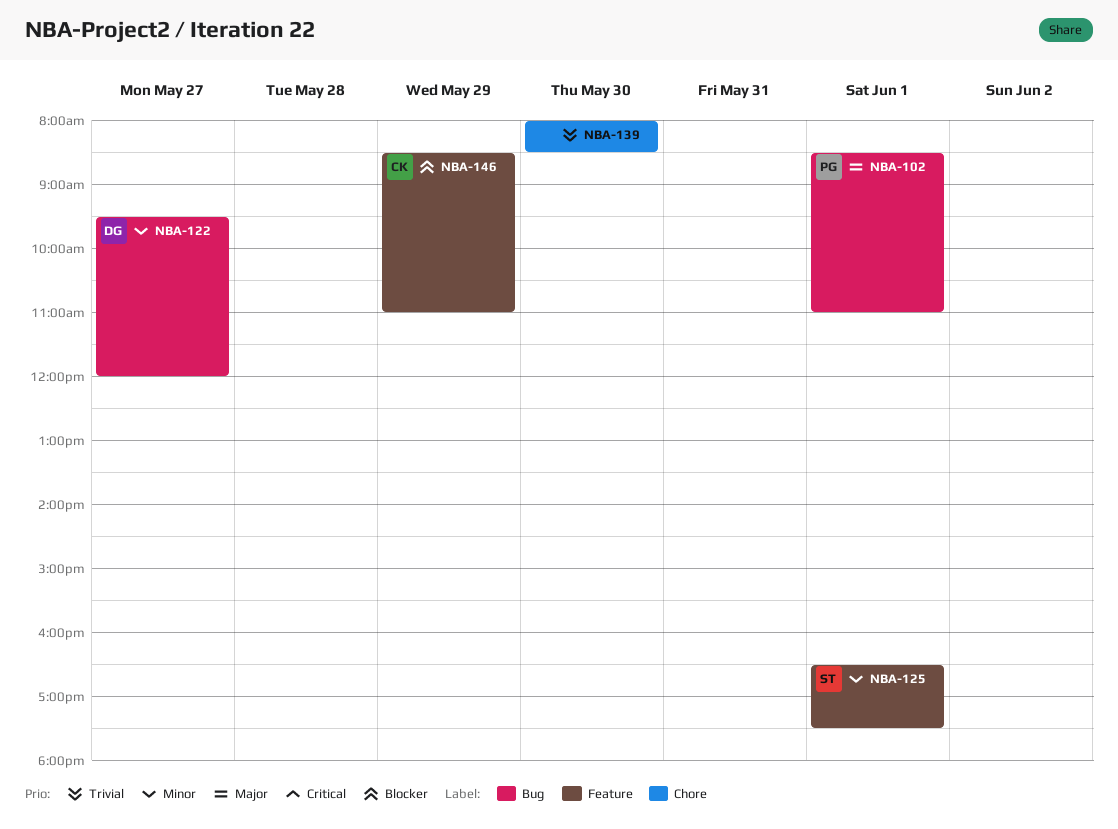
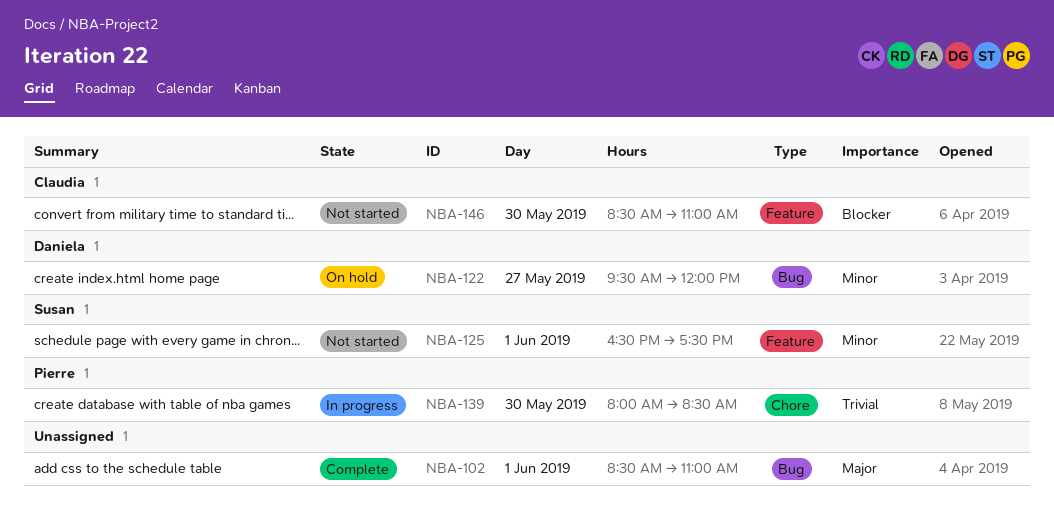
NBA-102, owner: Pierre -> none
NBA-139, owner: none -> Pierre
NBA-146, day: May 29 -> May 30

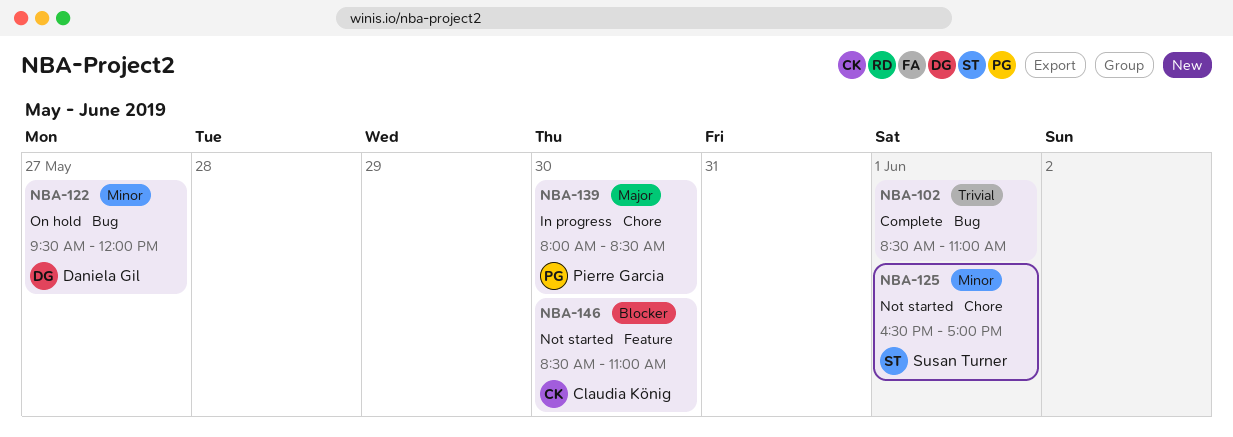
NBA-102, priority: Major -> Trivial
NBA-125, label: Feature -> Chore
NBA-125, ends: 17:30 -> 17:00
NBA-139, priority: Trivial -> Major

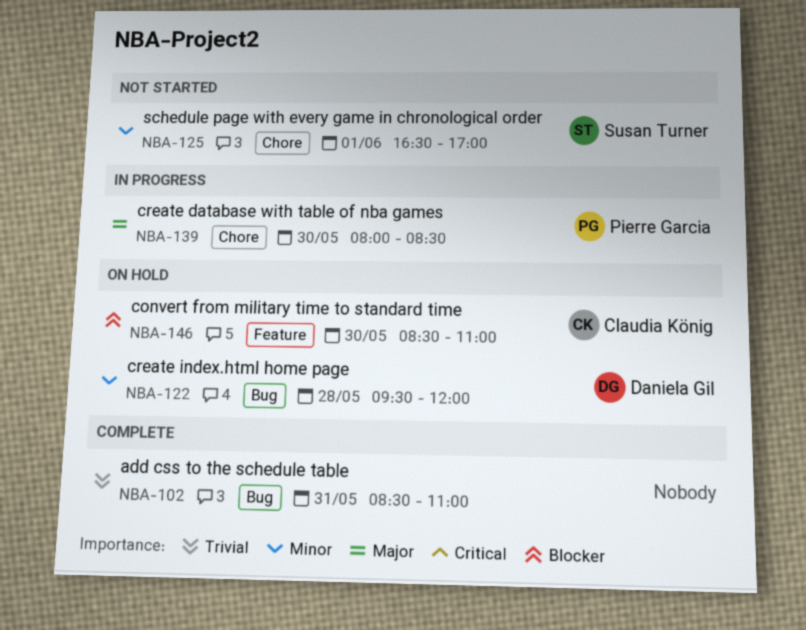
NBA-102, day: Jun 1 -> May 31
NBA-122, day: May 27 -> May 28
NBA-146, status: Not started -> On hold

